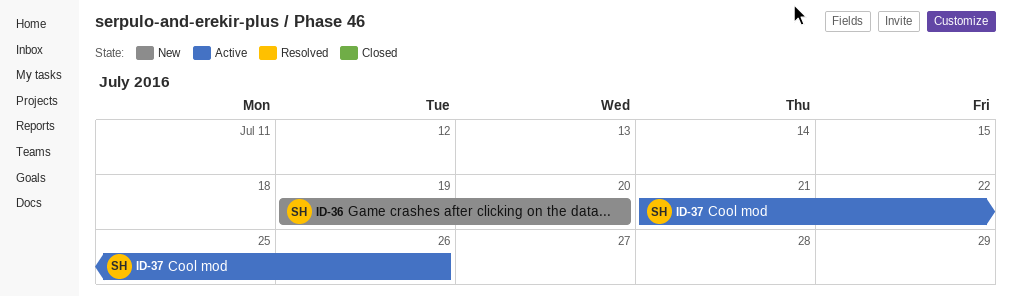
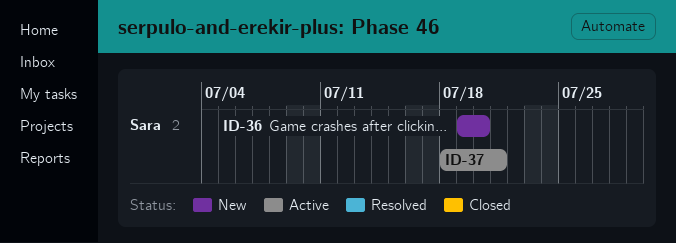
ID-37, start: Jul 21 -> Jul 18
ID-37, due: Jul 26 -> Jul 21

